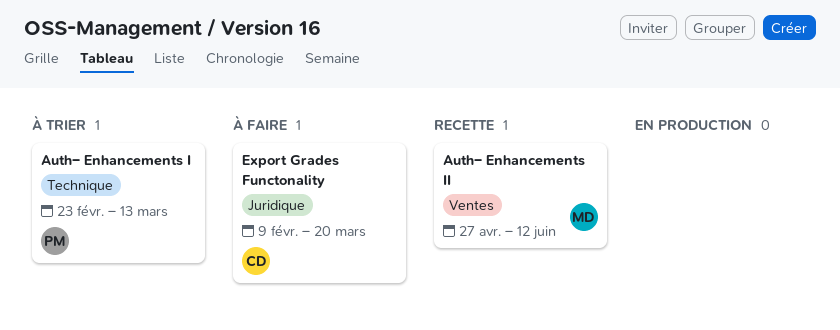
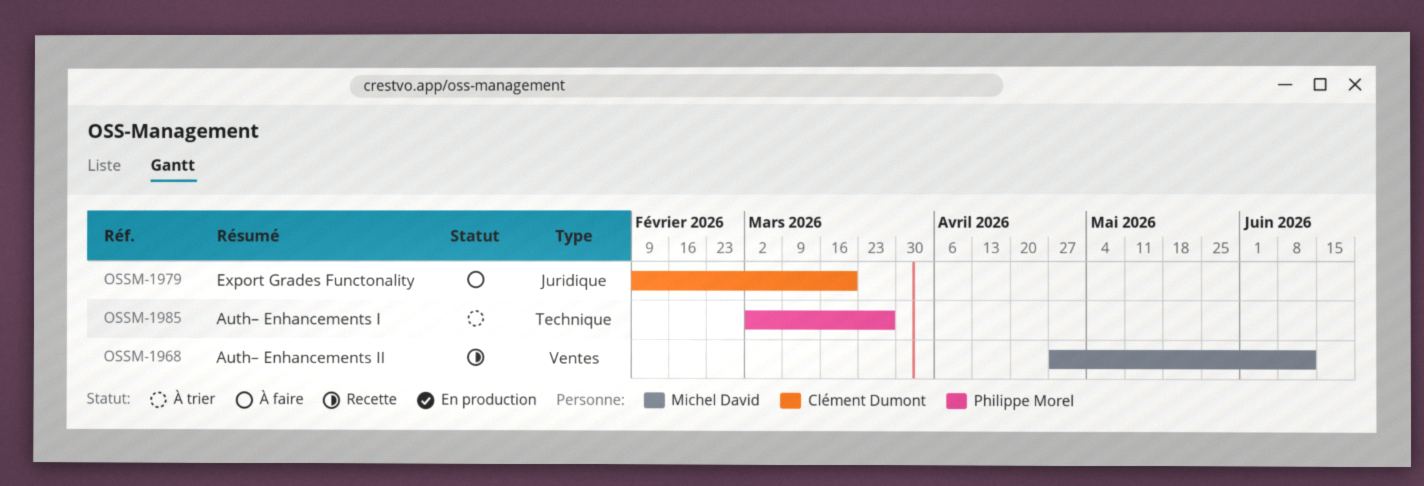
Auth– Enhancements I, start: Feb 23 -> Mar 2
Auth– Enhancements I, due: Mar 13 -> Mar 27

